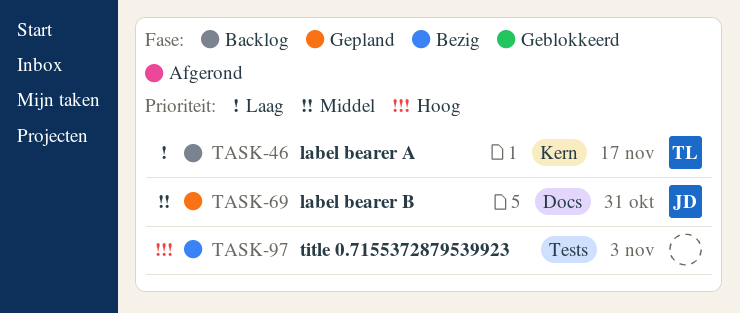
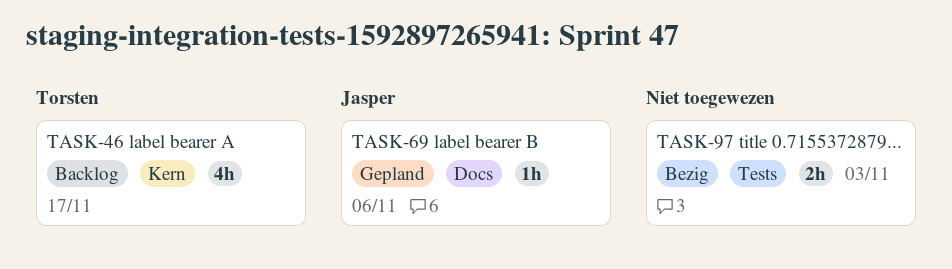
TASK-69, due: Oct 31 -> Nov 6

